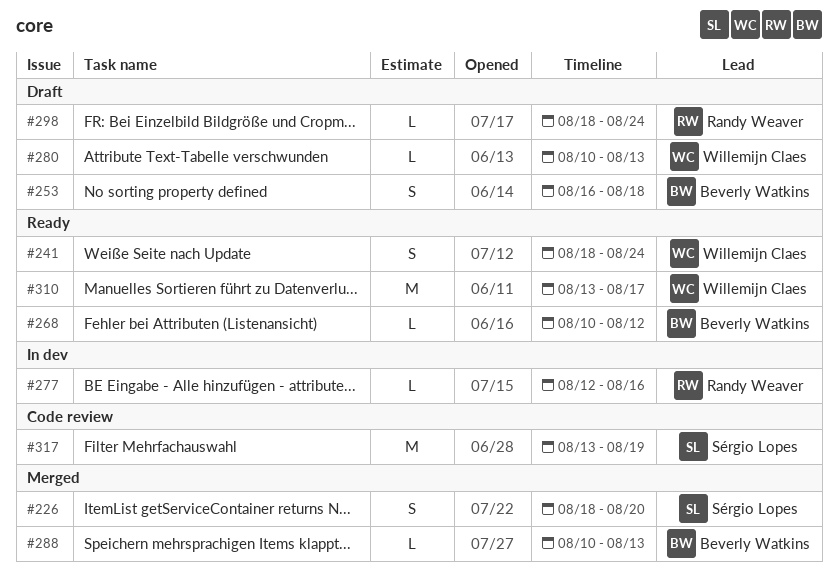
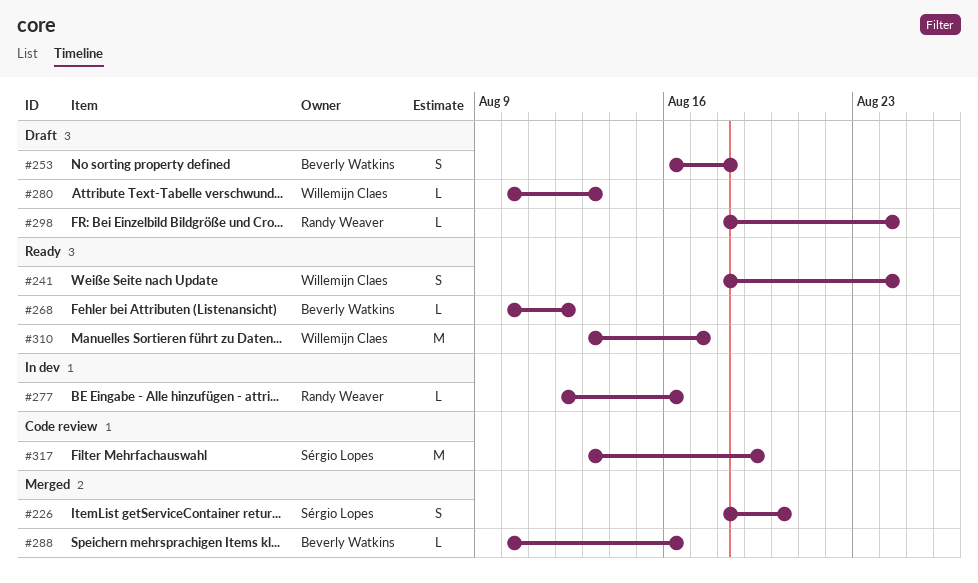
#288, due: Aug 13 -> Aug 16

